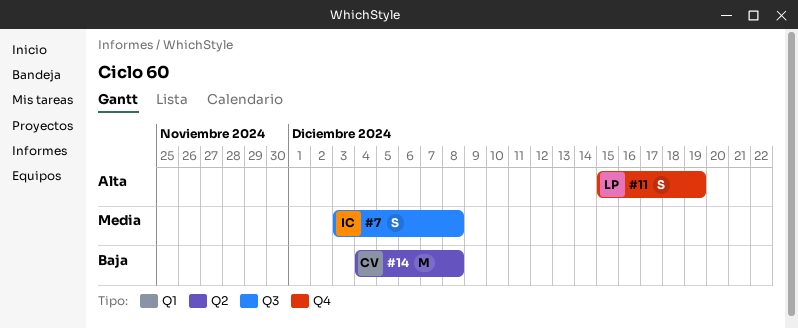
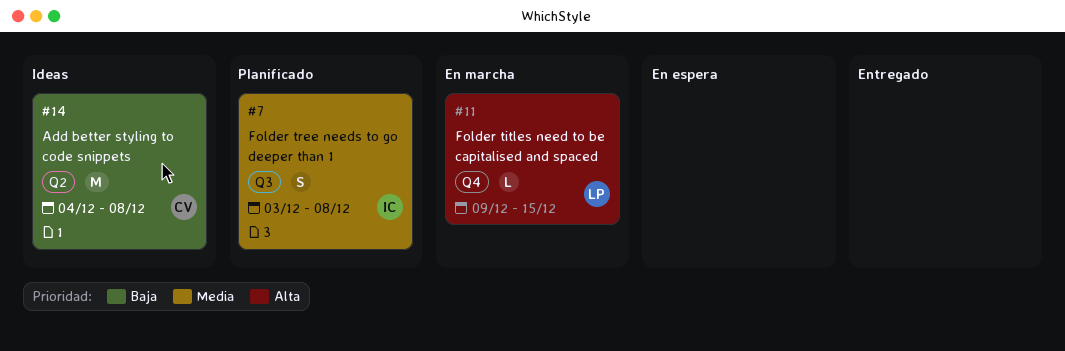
#11, estimate: S -> L
#11, start: Dec 15 -> Dec 9
#11, due: Dec 19 -> Dec 15

